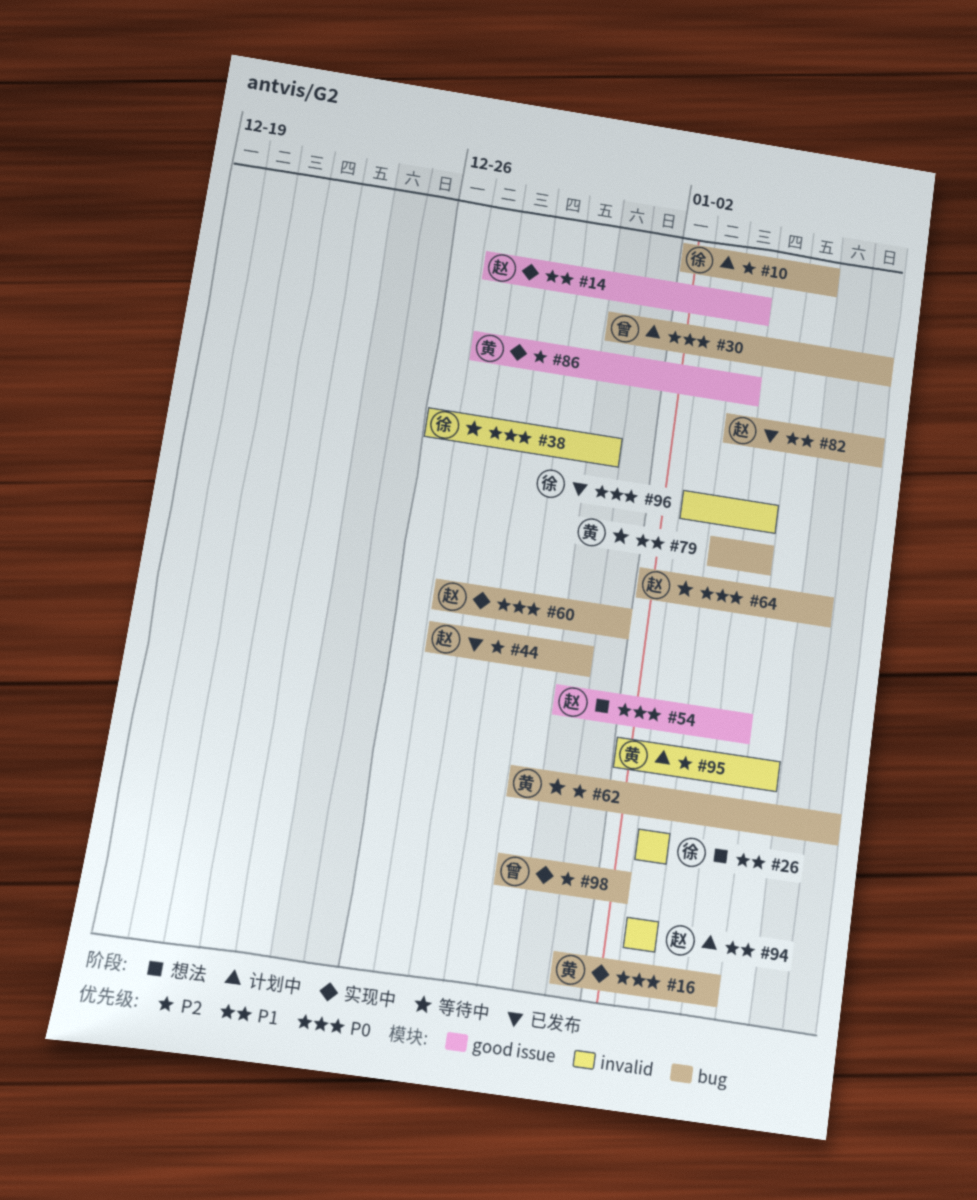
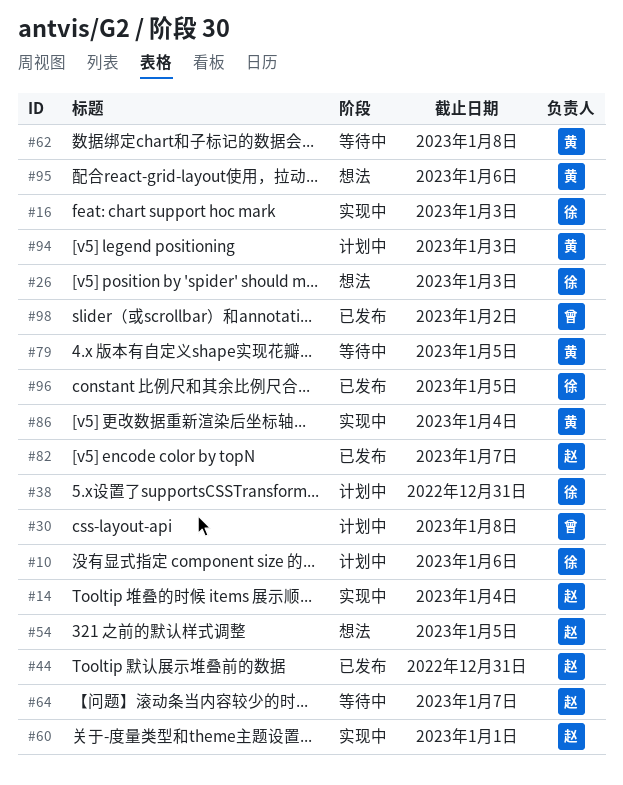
#16, owner: 黄 -> 徐
#16, due: Jan 5 -> Jan 3
#38, status: 等待中 -> 计划中
#82, due: Jan 8 -> Jan 7
#94, owner: 赵 -> 黄
#95, status: 计划中 -> 想法
#98, status: 实现中 -> 已发布

